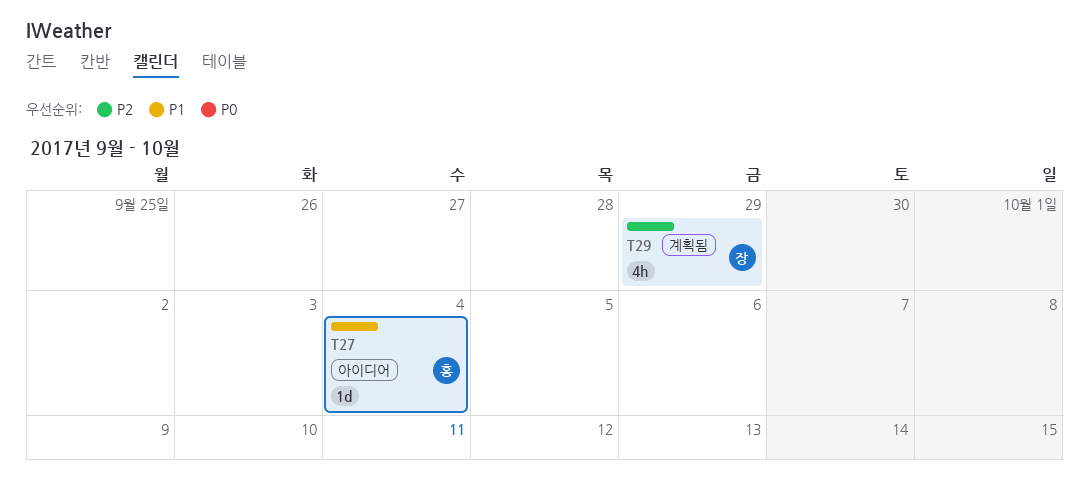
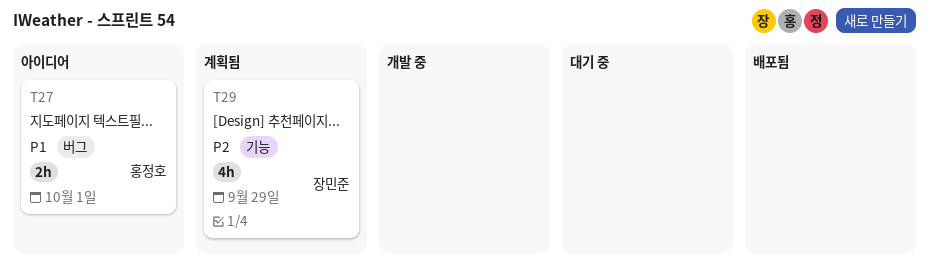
T27, estimate: 1d -> 2h
T27, due: Oct 4 -> Oct 1

